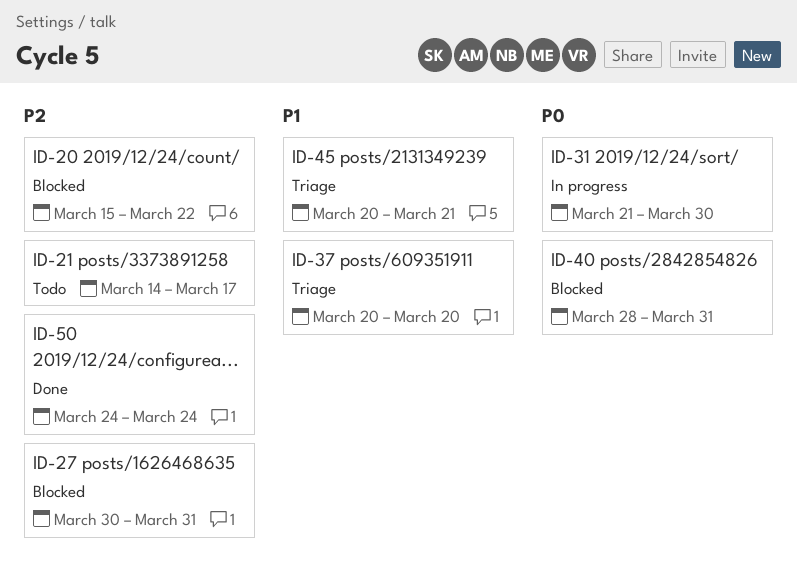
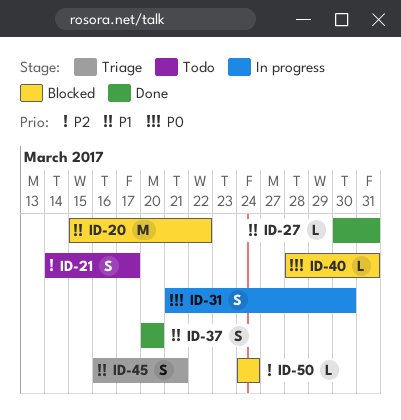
ID-20, priority: P2 -> P1
ID-27, status: Blocked -> Done
ID-27, priority: P2 -> P1
ID-37, status: Triage -> Done
ID-45, start: Mar 20 -> Mar 16
ID-50, status: Done -> Blocked

